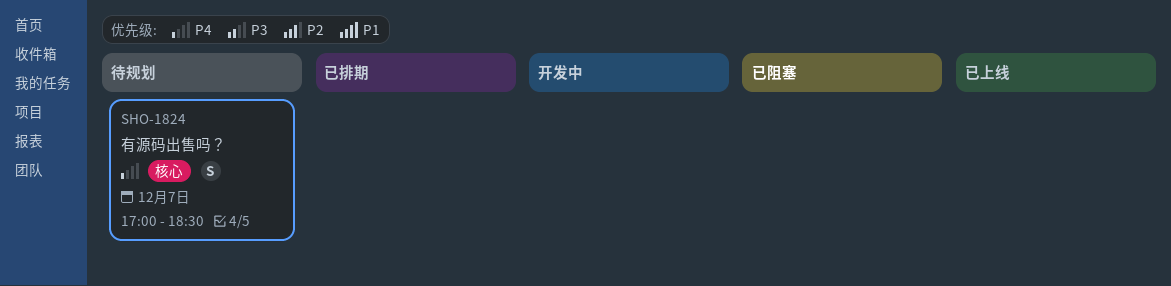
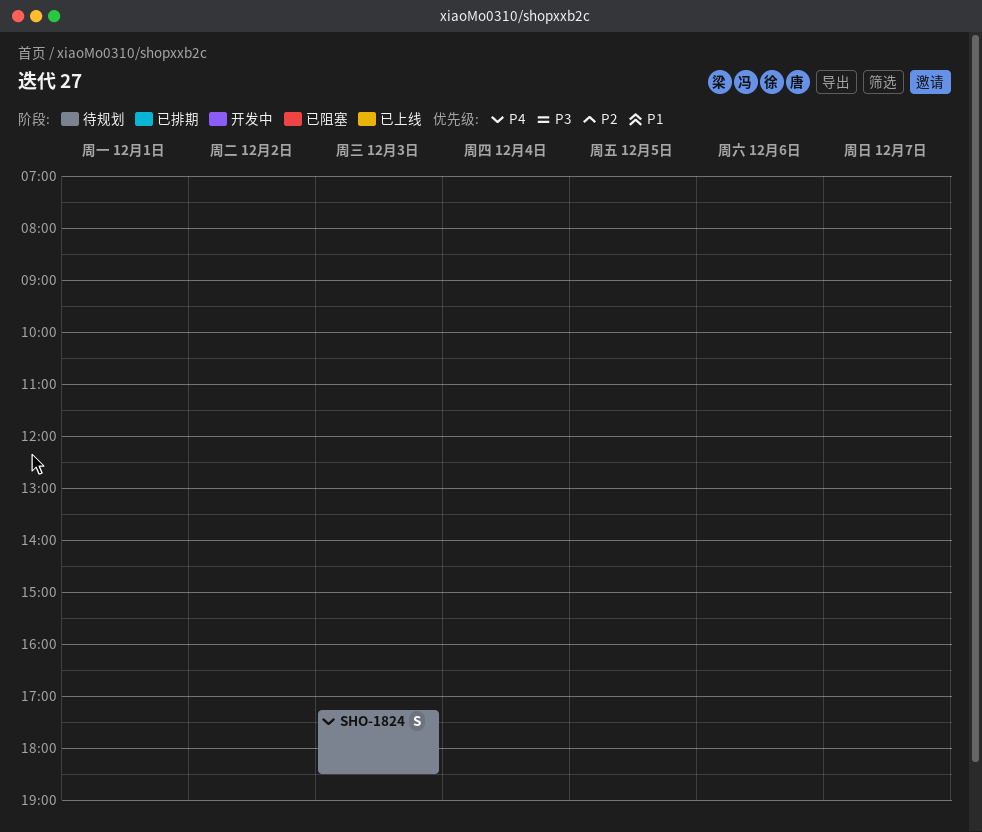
SHO-1824, day: Dec 7 -> Dec 3
SHO-1824, begins: 17:00 -> 17:15

